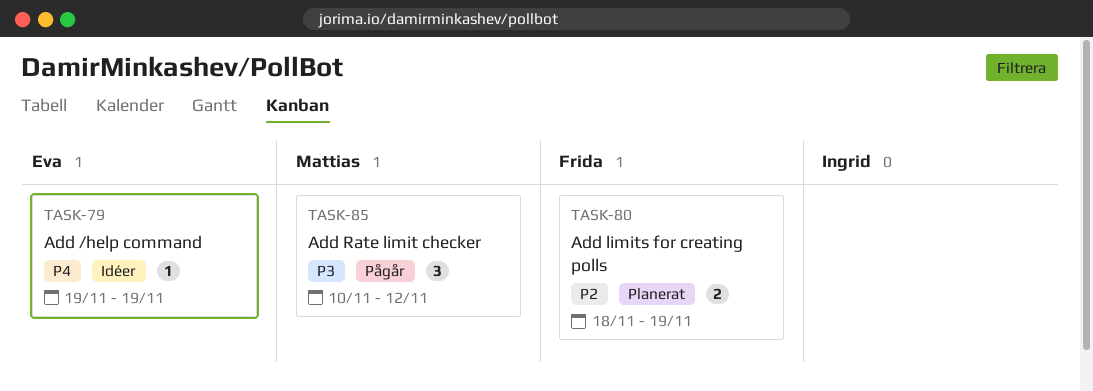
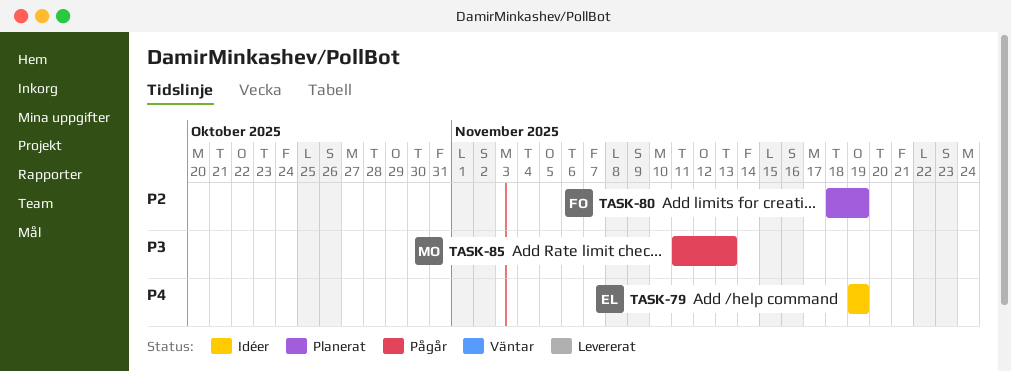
TASK-85, start: Nov 10 -> Nov 11
TASK-85, due: Nov 12 -> Nov 13

